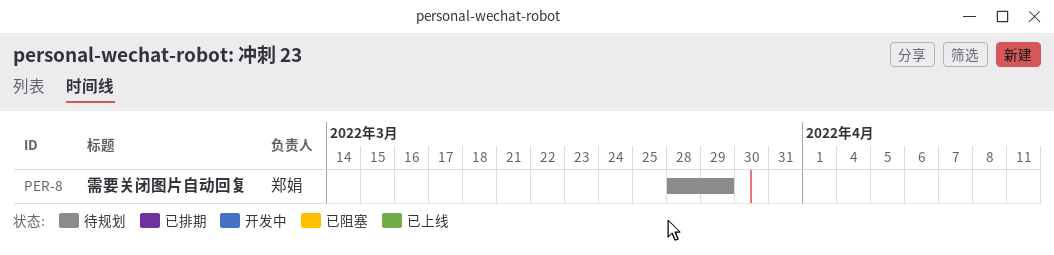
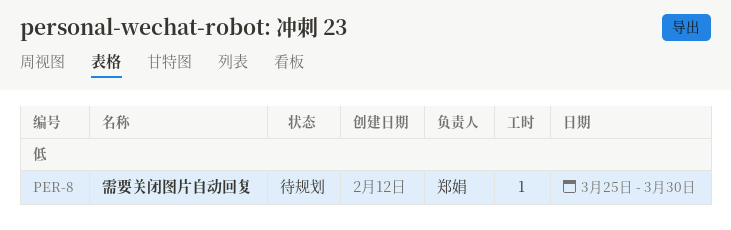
PER-8, start: Mar 28 -> Mar 25
PER-8, due: Mar 29 -> Mar 30

